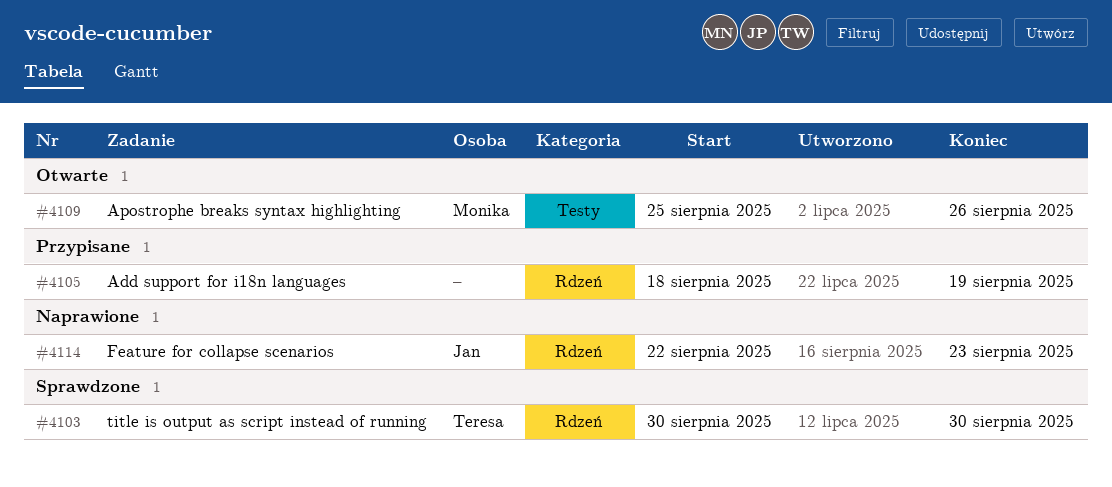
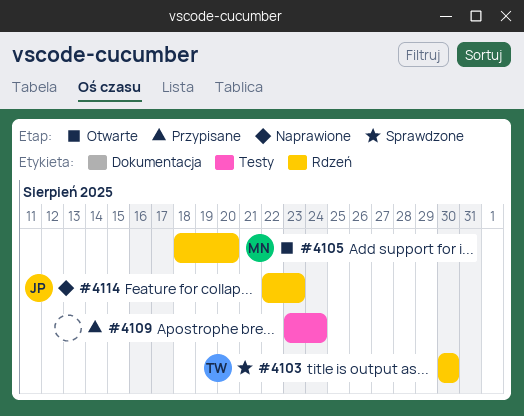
#4105, status: Przypisane -> Otwarte
#4105, owner: none -> Monika
#4105, due: Aug 19 -> Aug 20
#4109, status: Otwarte -> Przypisane
#4109, owner: Monika -> none
#4109, start: Aug 25 -> Aug 23
#4109, due: Aug 26 -> Aug 24

